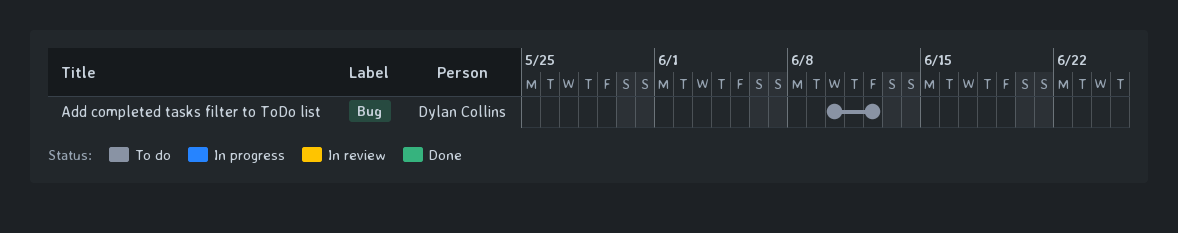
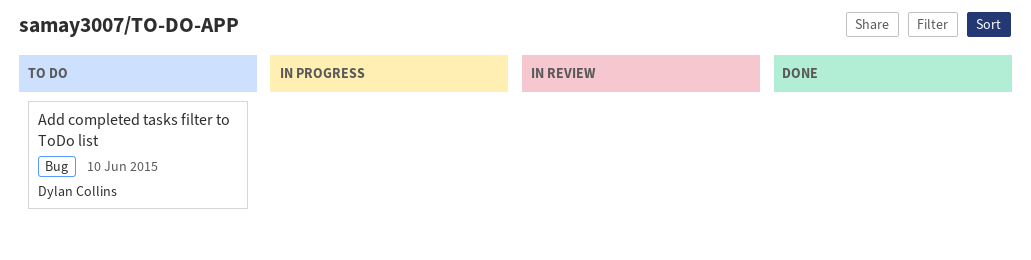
Add completed tasks filter to ToDo list, due: Jun 12 -> Jun 10

